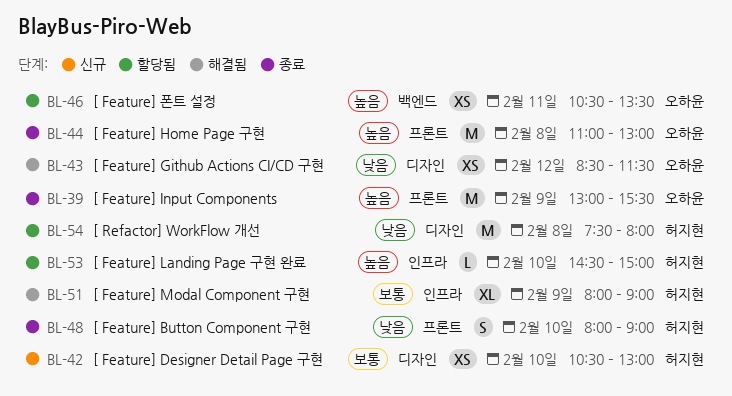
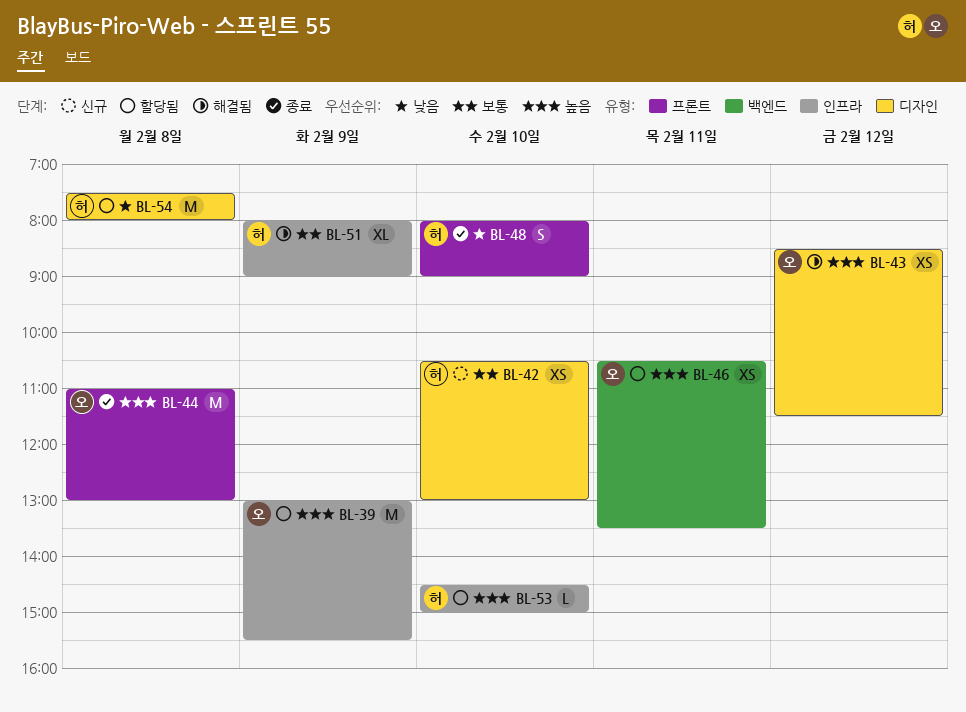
BL-39, status: 종료 -> 할당됨
BL-39, label: 프론트 -> 인프라
BL-43, priority: 낮음 -> 높음

